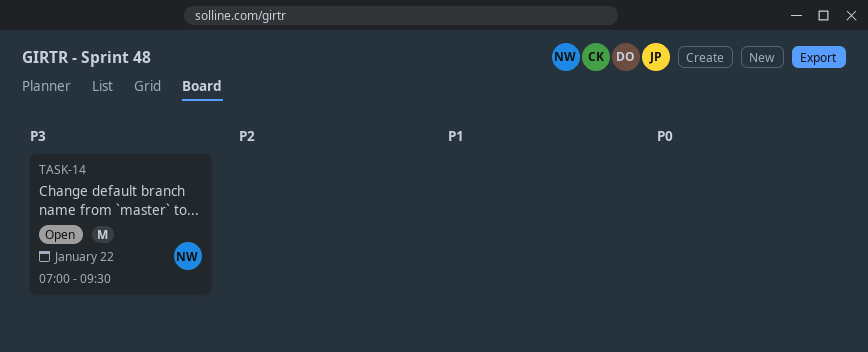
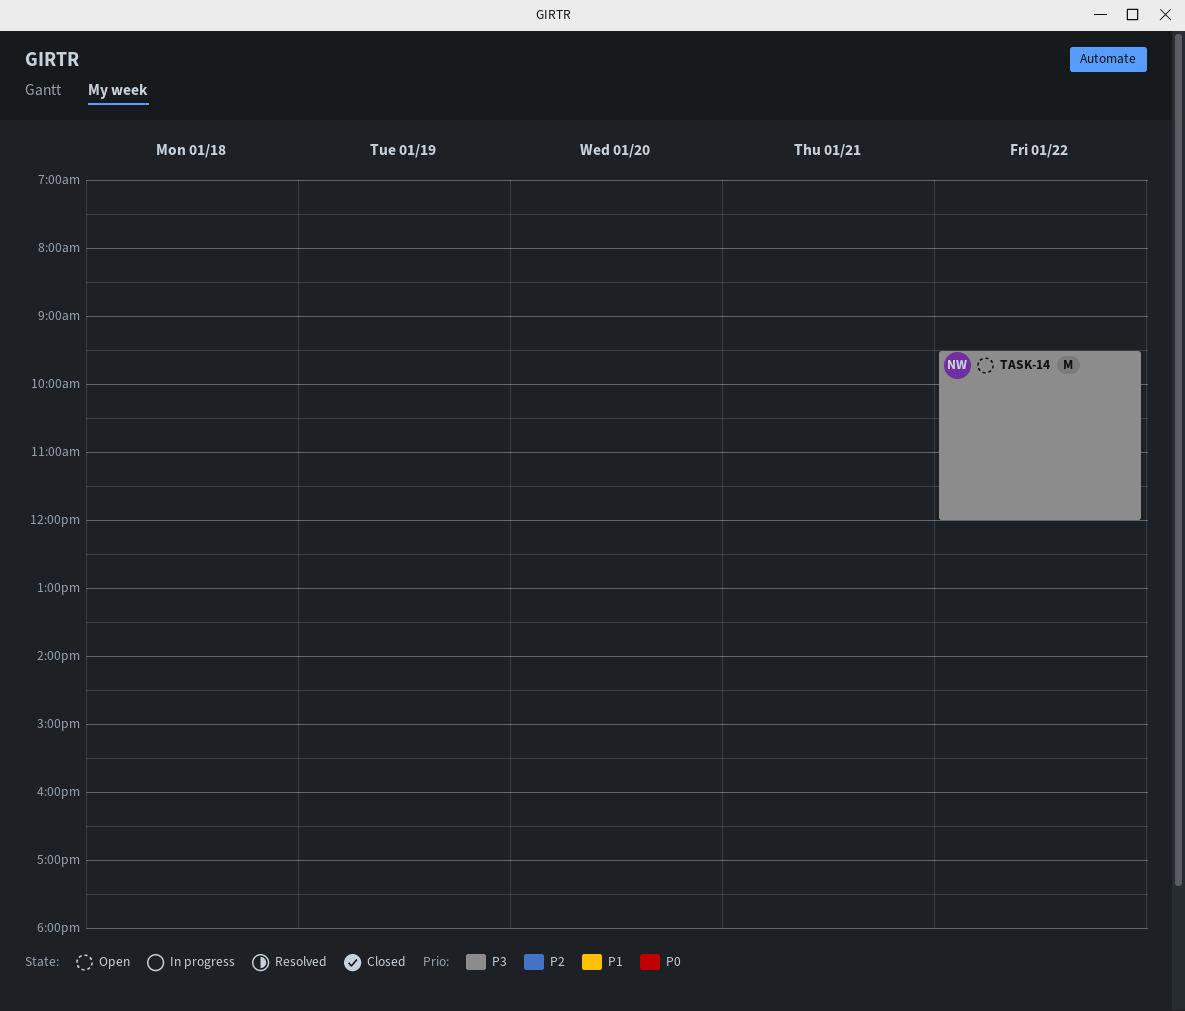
TASK-14, begins: 07:00 -> 09:30
TASK-14, ends: 09:30 -> 12:00

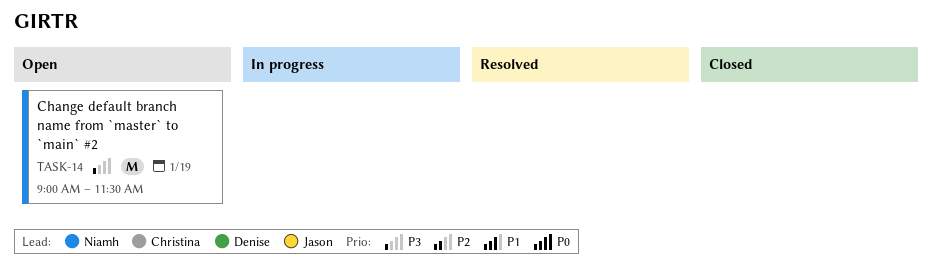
TASK-14, day: Jan 22 -> Jan 19
TASK-14, begins: 09:30 -> 09:00
TASK-14, ends: 12:00 -> 11:30

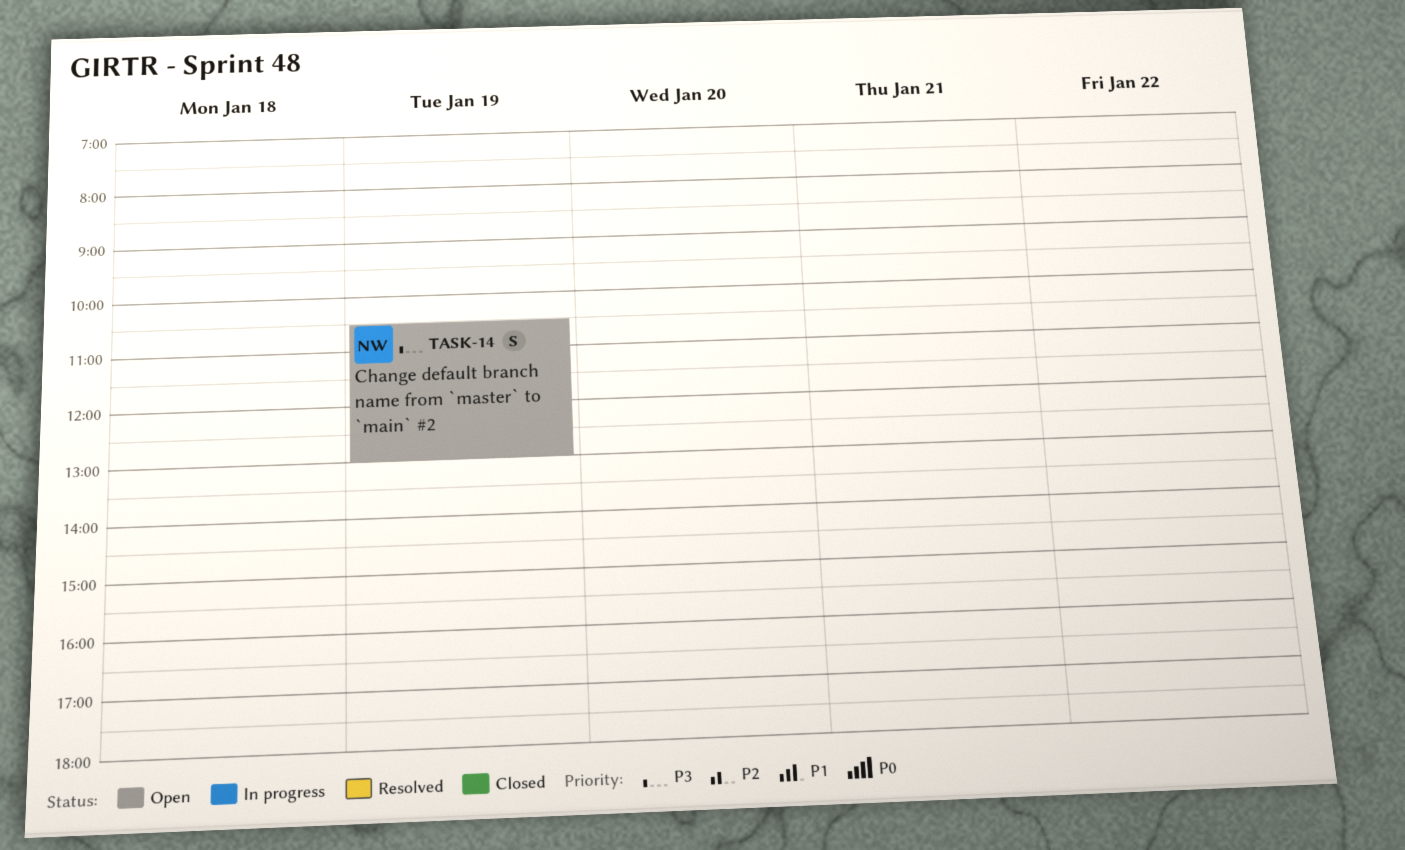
TASK-14, estimate: M -> S
TASK-14, begins: 09:00 -> 10:30
TASK-14, ends: 11:30 -> 13:00

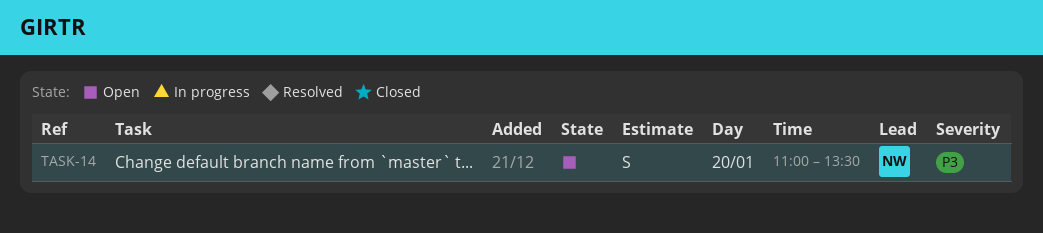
TASK-14, day: Jan 19 -> Jan 20
TASK-14, begins: 10:30 -> 11:00
TASK-14, ends: 13:00 -> 13:30

